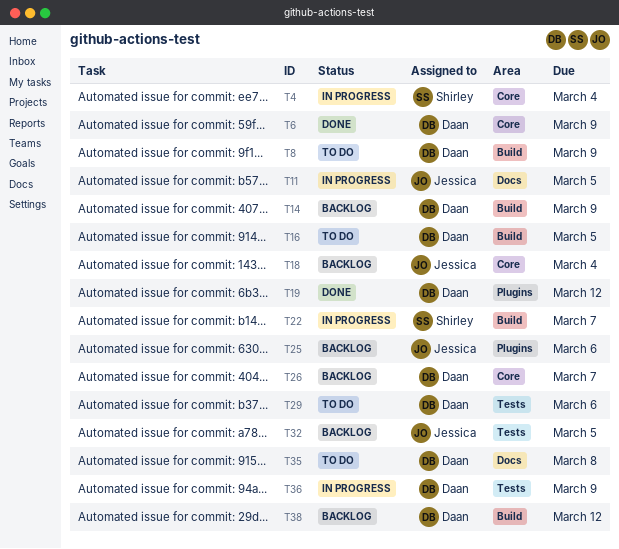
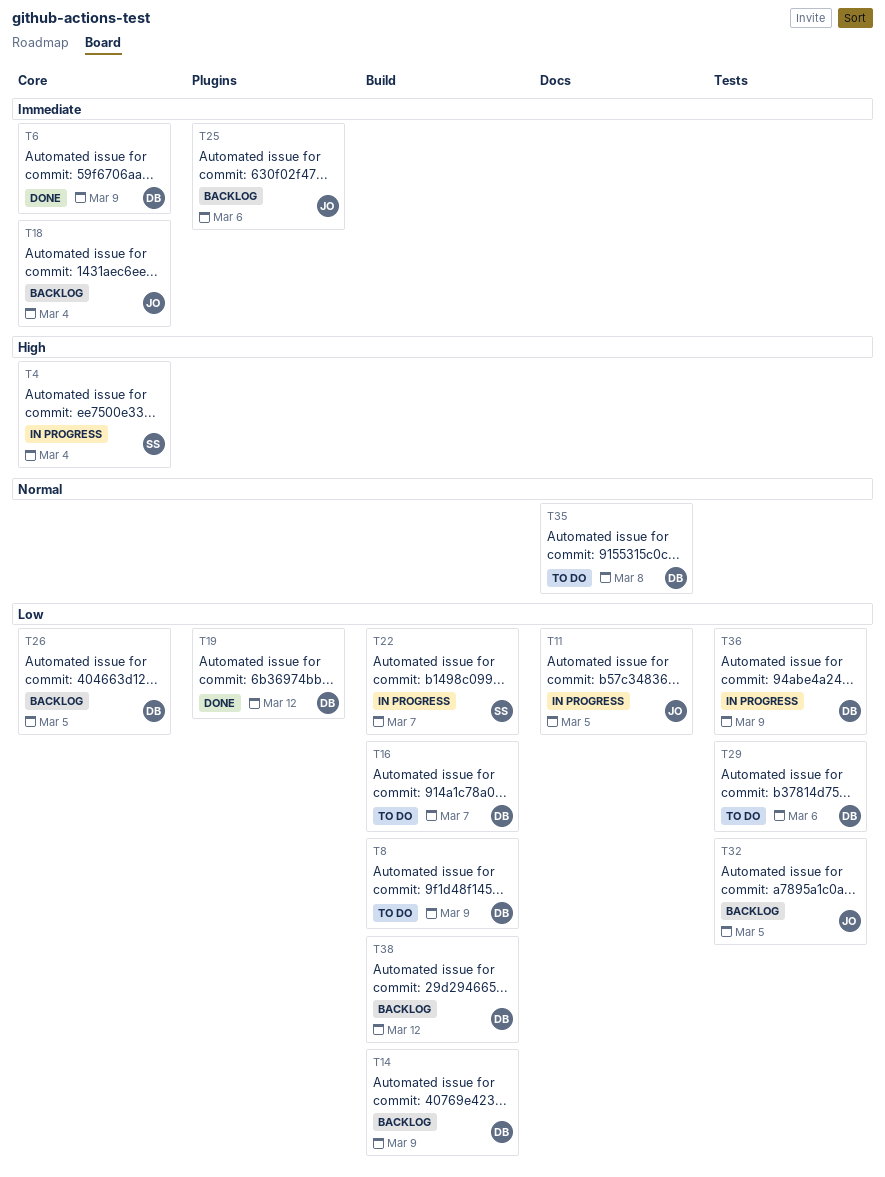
T16, due: Mar 5 -> Mar 7
T26, due: Mar 7 -> Mar 5

